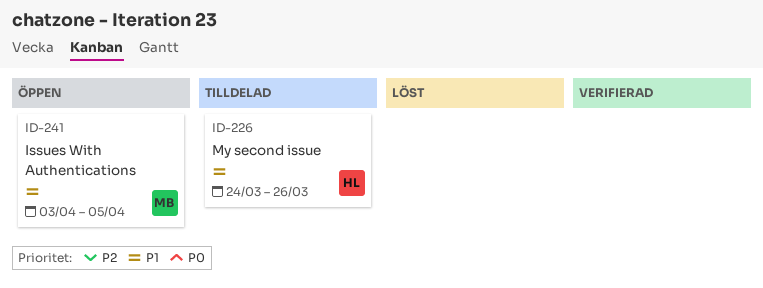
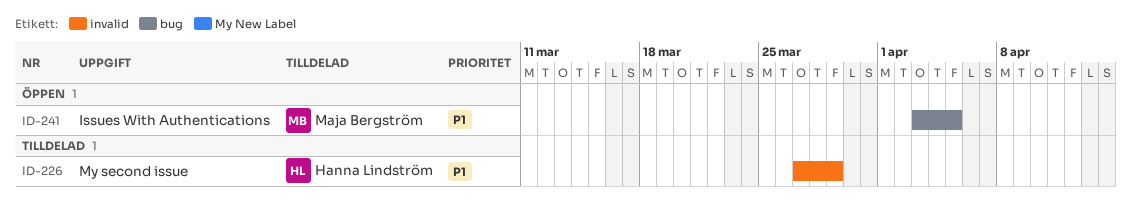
ID-226, start: Mar 24 -> Mar 27
ID-226, due: Mar 26 -> Mar 29

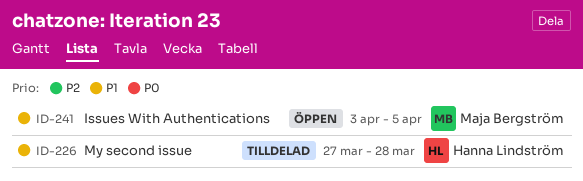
ID-226, due: Mar 29 -> Mar 28

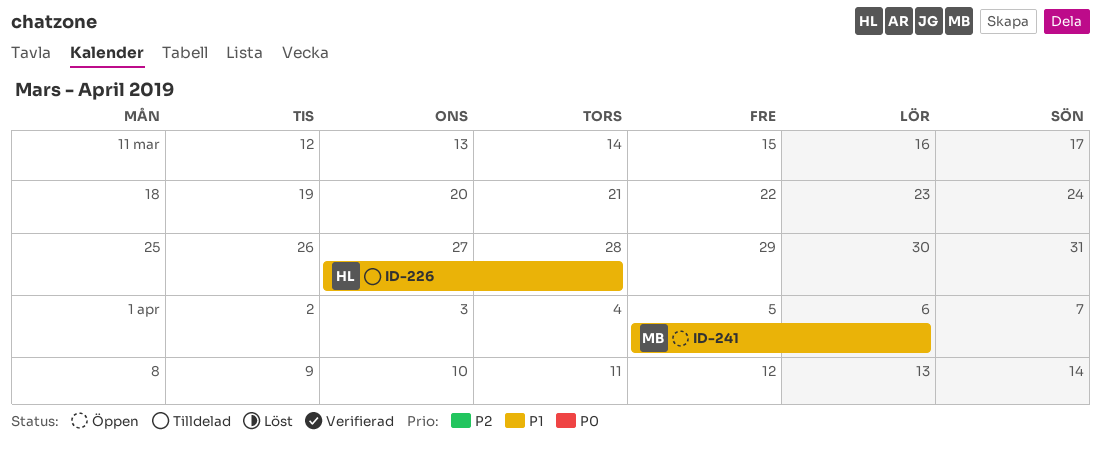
ID-241, start: Apr 3 -> Apr 5
ID-241, due: Apr 5 -> Apr 6

